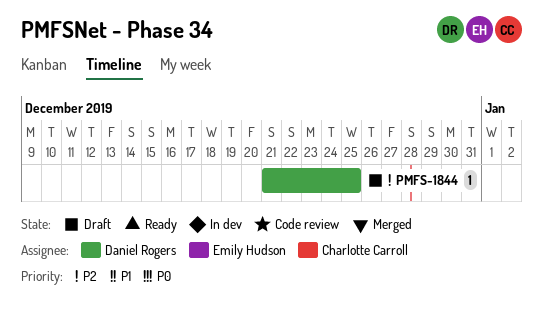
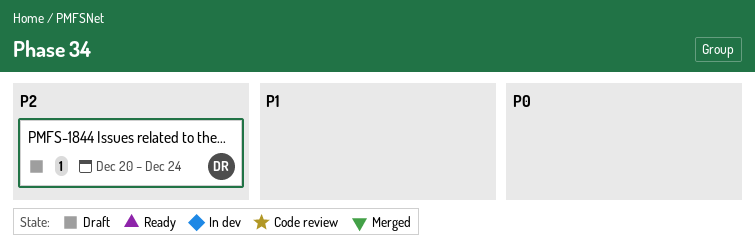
PMFS-1844, start: Dec 21 -> Dec 20
PMFS-1844, due: Dec 25 -> Dec 24

